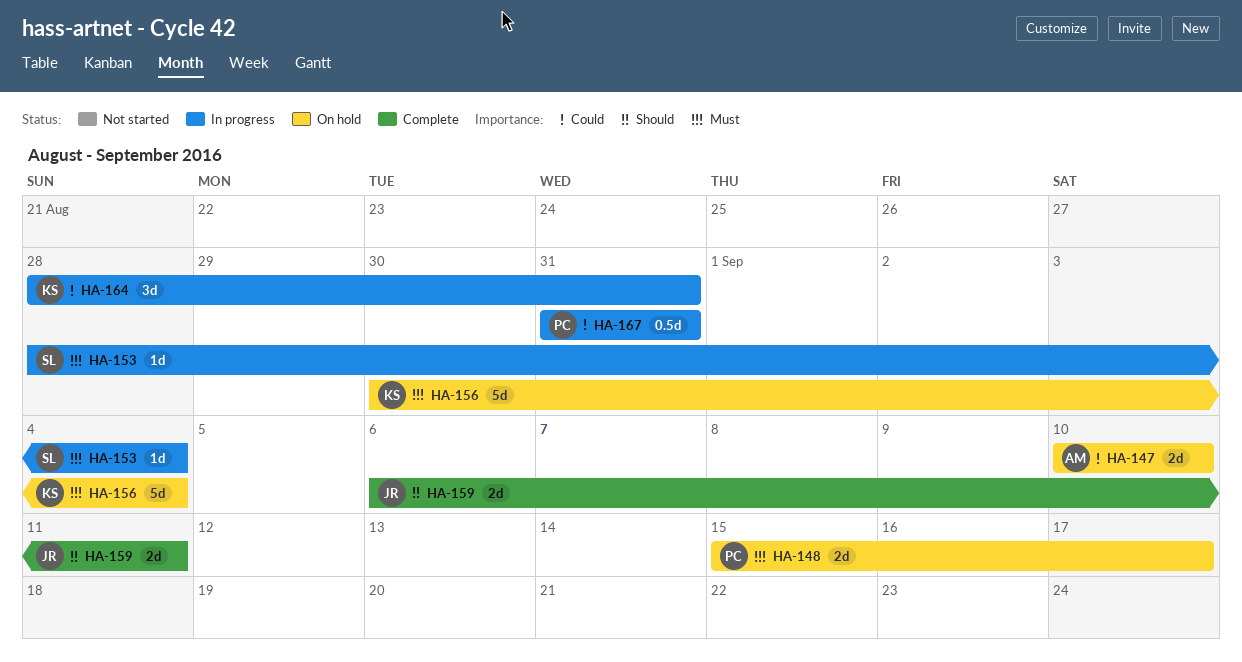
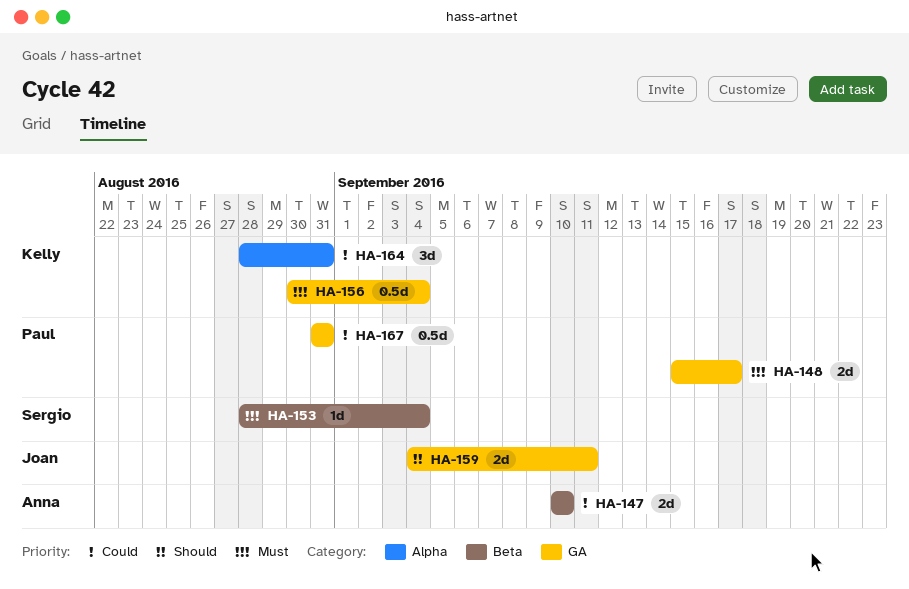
HA-156, estimate: 5d -> 0.5d
HA-159, start: Sep 6 -> Sep 4

